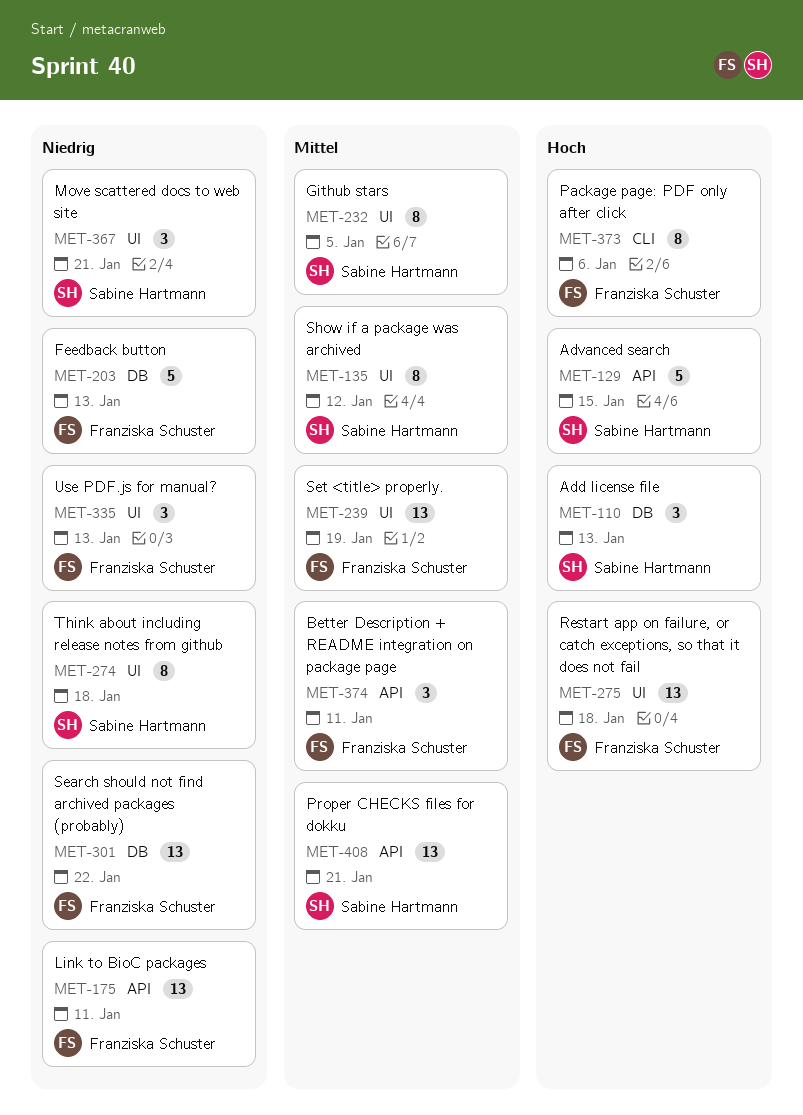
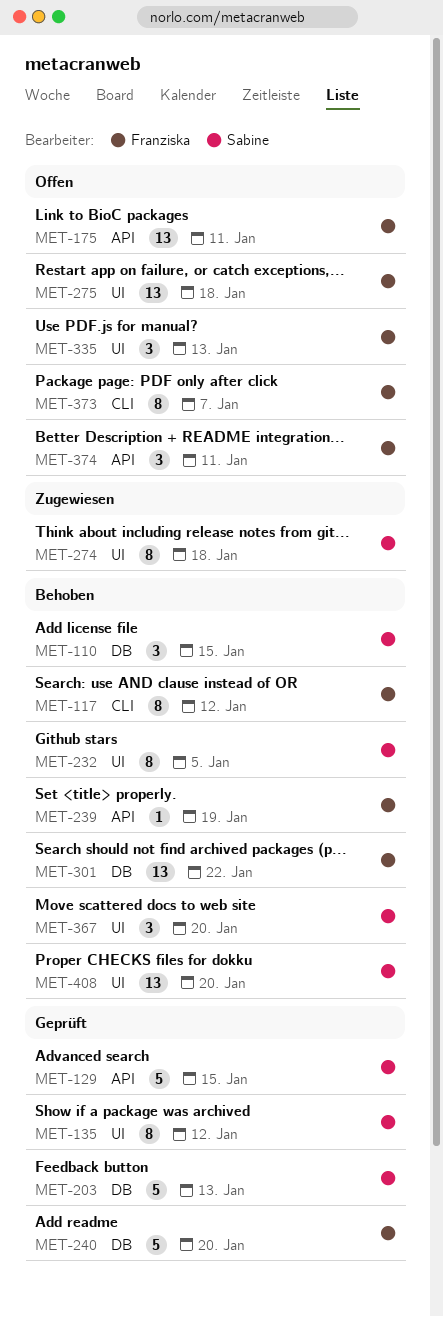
MET-110, due: Jan 13 -> Jan 15
MET-117: none -> present
MET-203, owner: Franziska Schuster -> Sabine Hartmann
MET-239, label: UI -> API
MET-239, estimate: 13 -> 1
MET-240: none -> present
MET-367, due: Jan 21 -> Jan 20
MET-373, due: Jan 6 -> Jan 7
MET-408, label: API -> UI
MET-408, due: Jan 21 -> Jan 20

